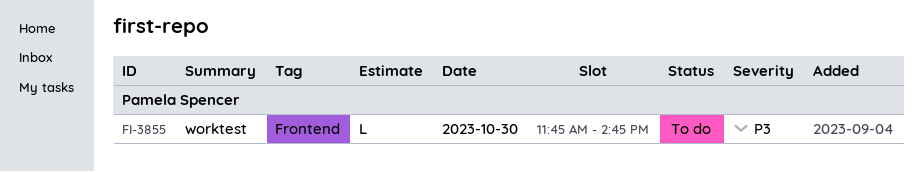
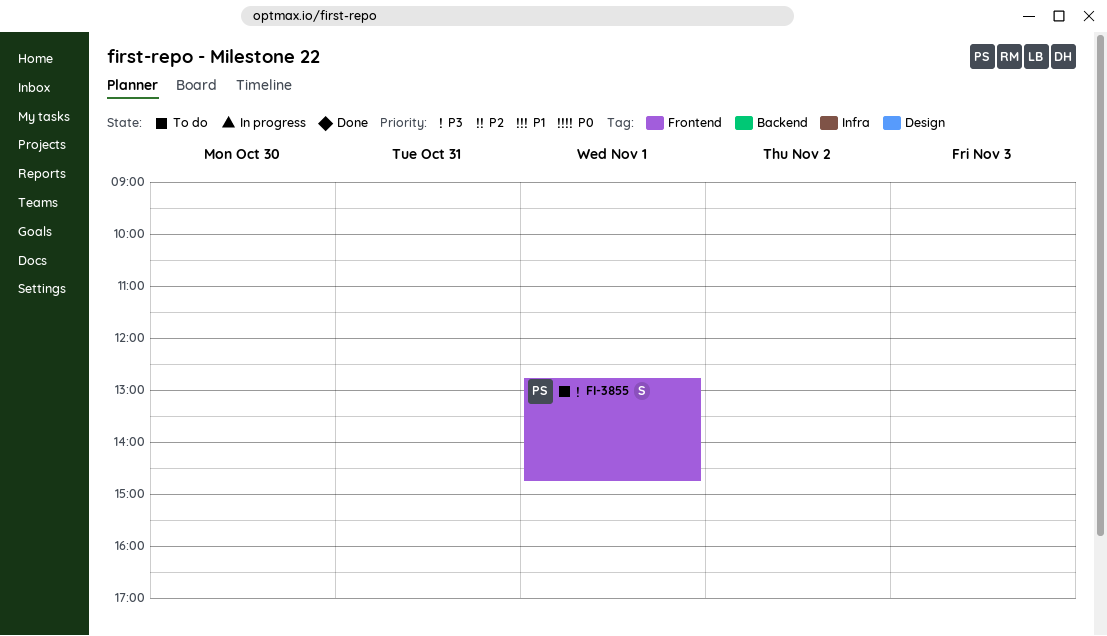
FI-3855, estimate: L -> S
FI-3855, day: Oct 30 -> Nov 1
FI-3855, begins: 11:45 -> 12:45

